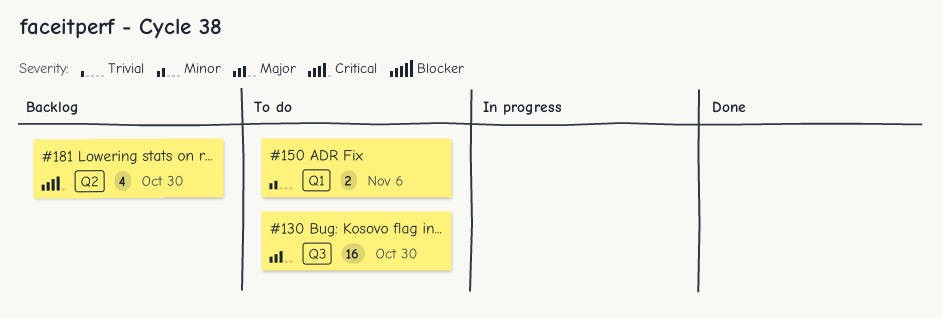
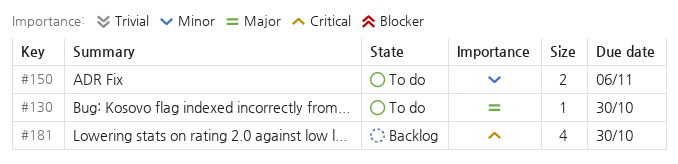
#130, estimate: 16 -> 1

